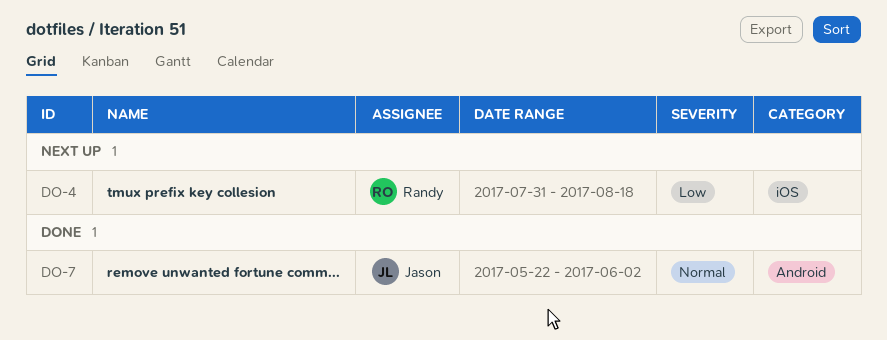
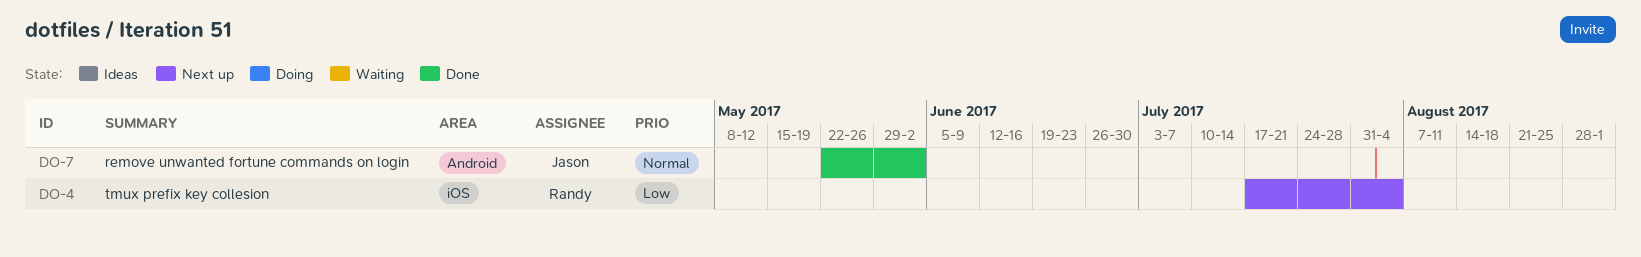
DO-4, start: Jul 31 -> Jul 17
DO-4, due: Aug 18 -> Aug 4

